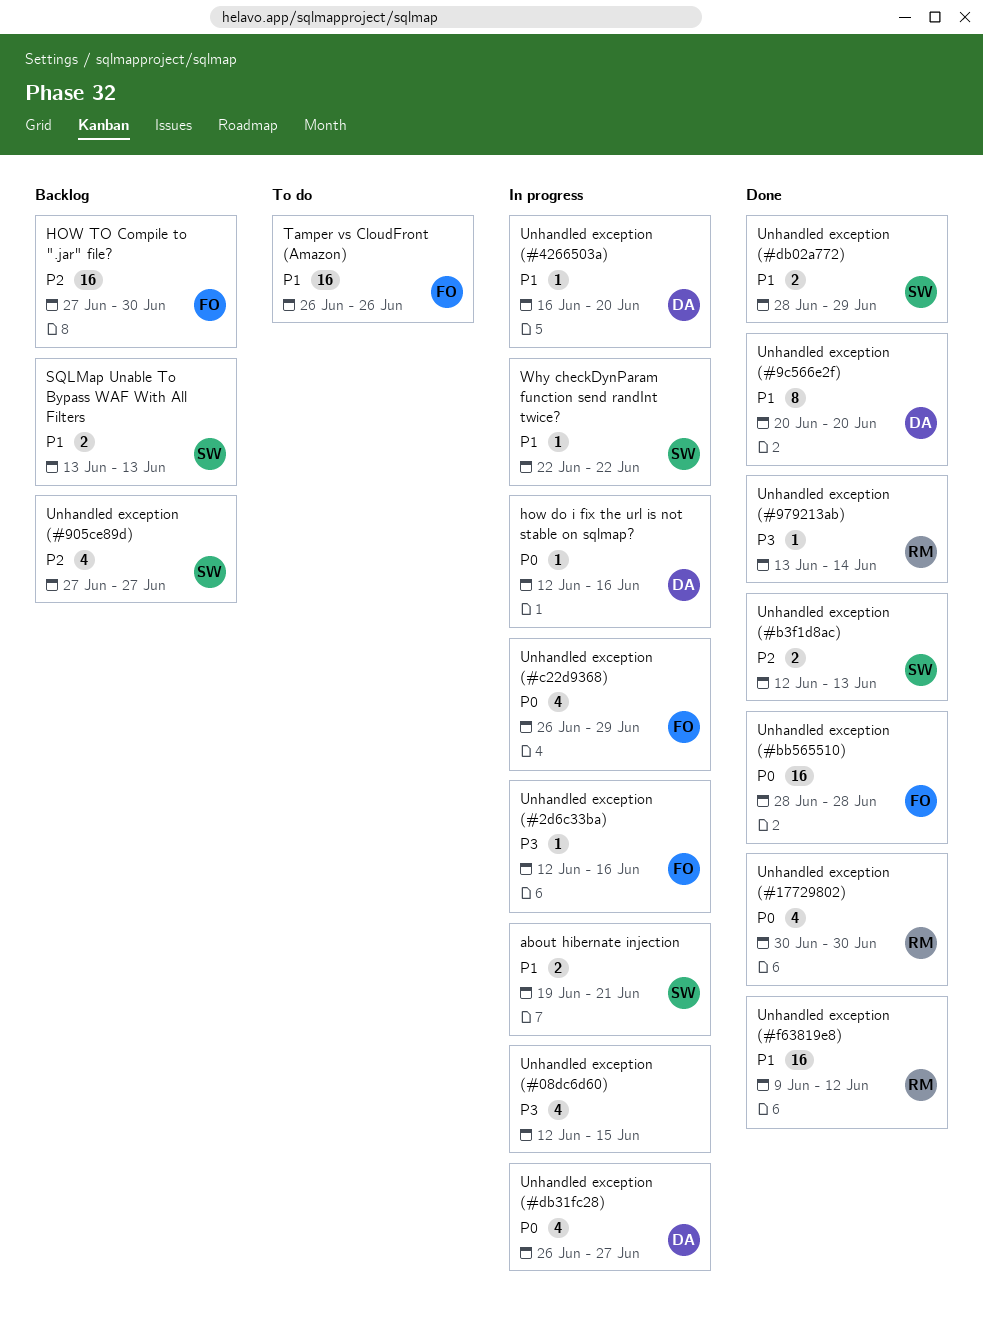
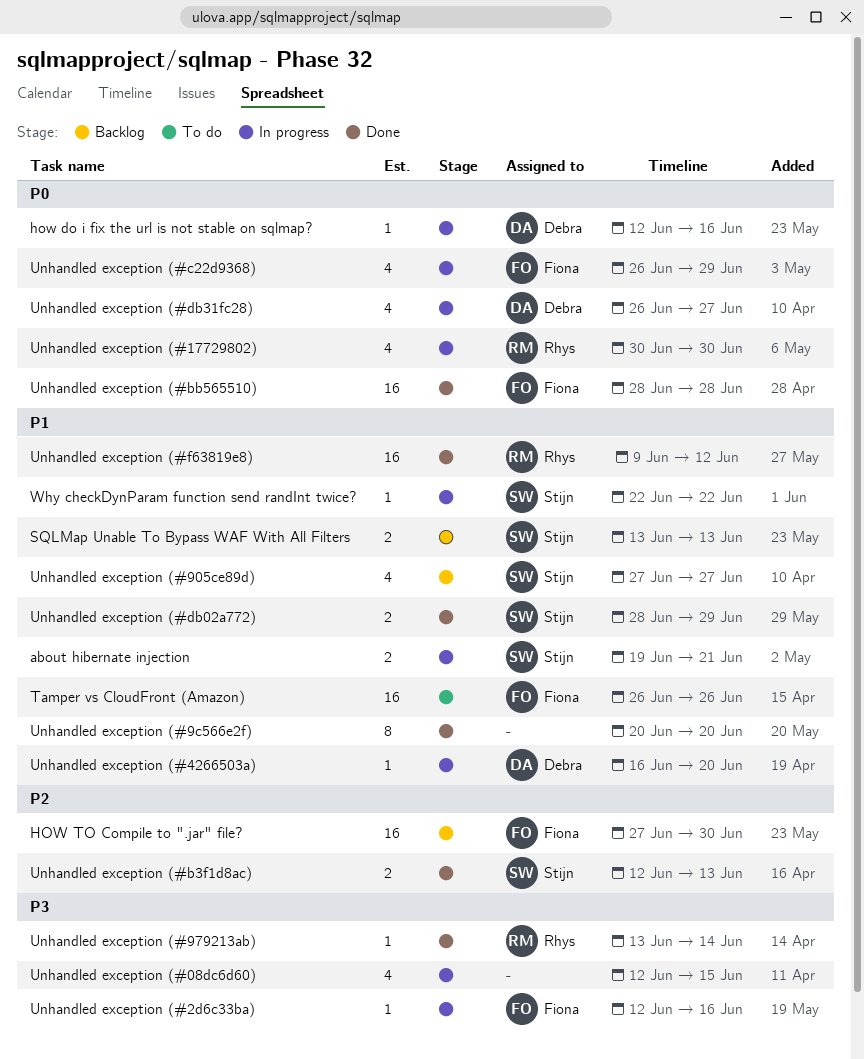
Unhandled exception (#17729802), status: Done -> In progress
Unhandled exception (#905ce89d), priority: P2 -> P1
Unhandled exception (#9c566e2f), owner: Debra -> none

